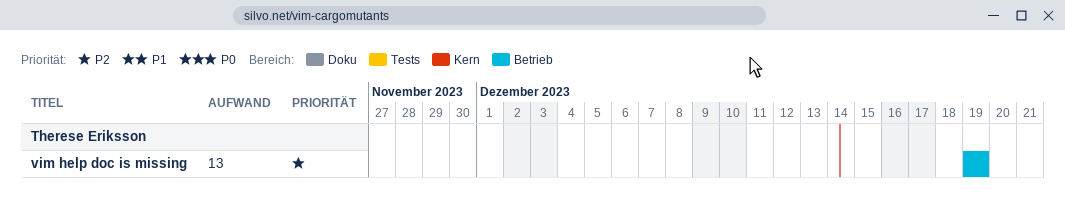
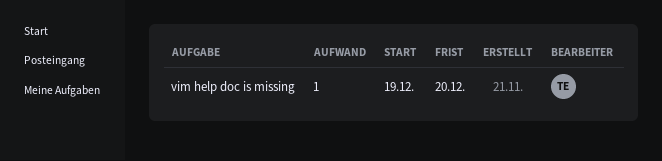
vim help doc is missing, estimate: 13 -> 1
vim help doc is missing, due: Dec 19 -> Dec 20

